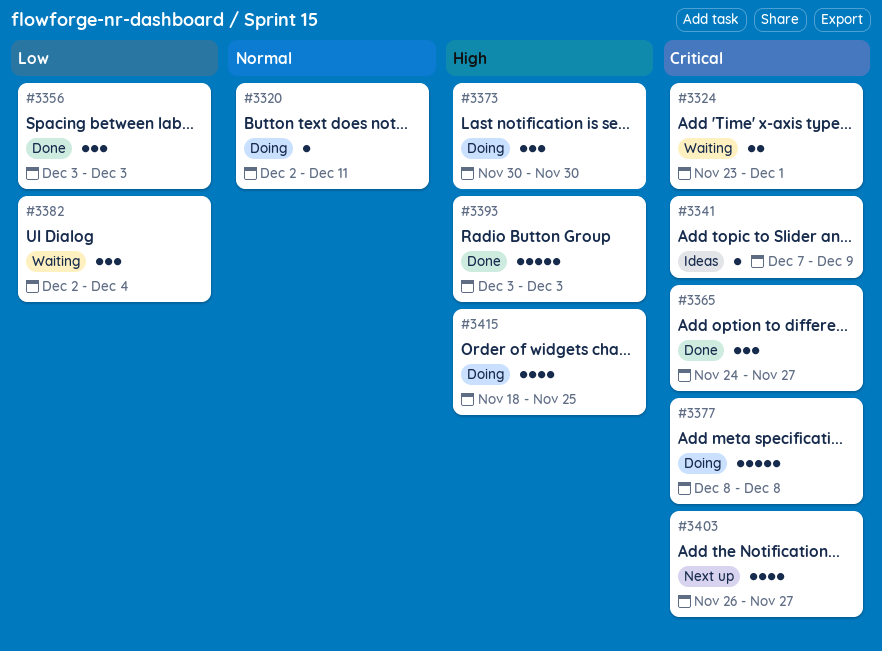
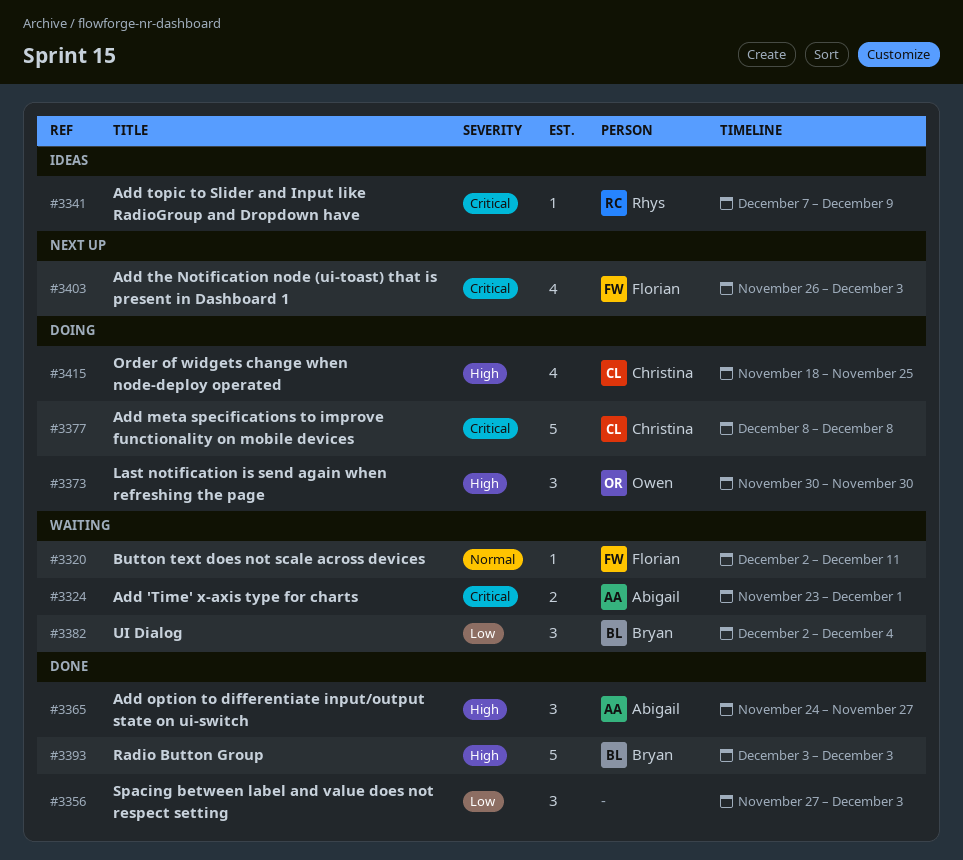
#3320, status: Doing -> Waiting
#3356, start: Dec 3 -> Nov 27
#3365, priority: Critical -> High
#3403, due: Nov 27 -> Dec 3

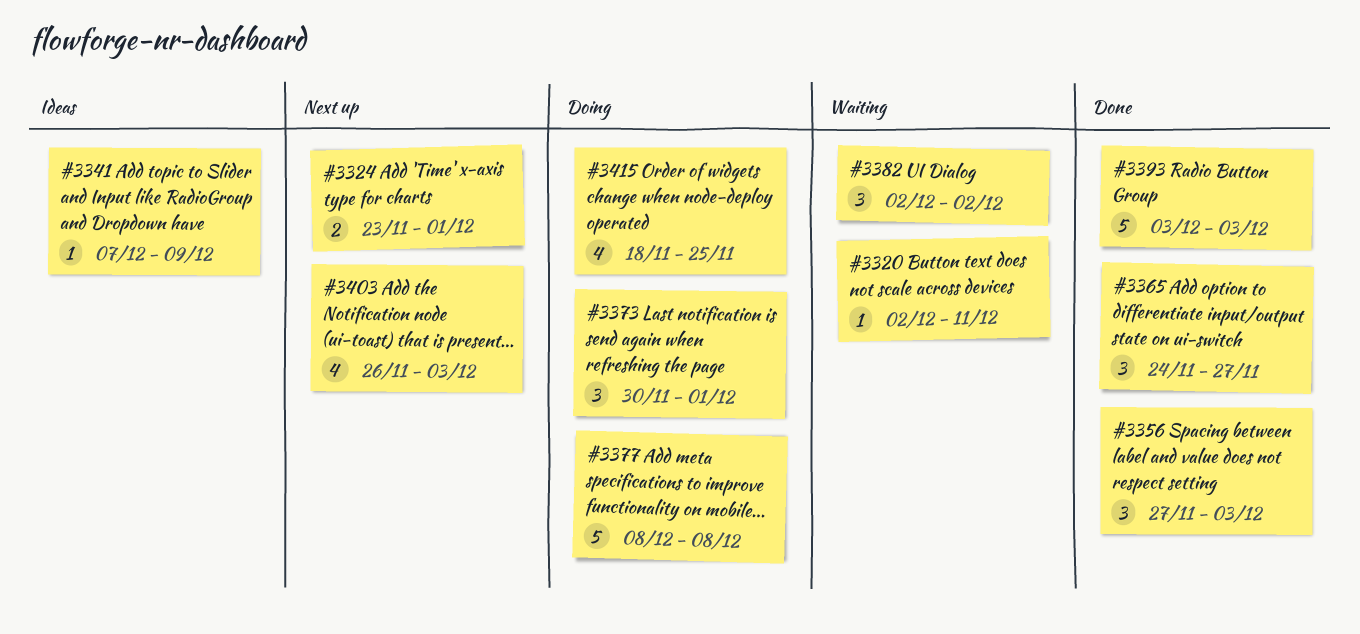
#3324, status: Waiting -> Next up
#3373, due: Nov 30 -> Dec 1
#3382, due: Dec 4 -> Dec 2

